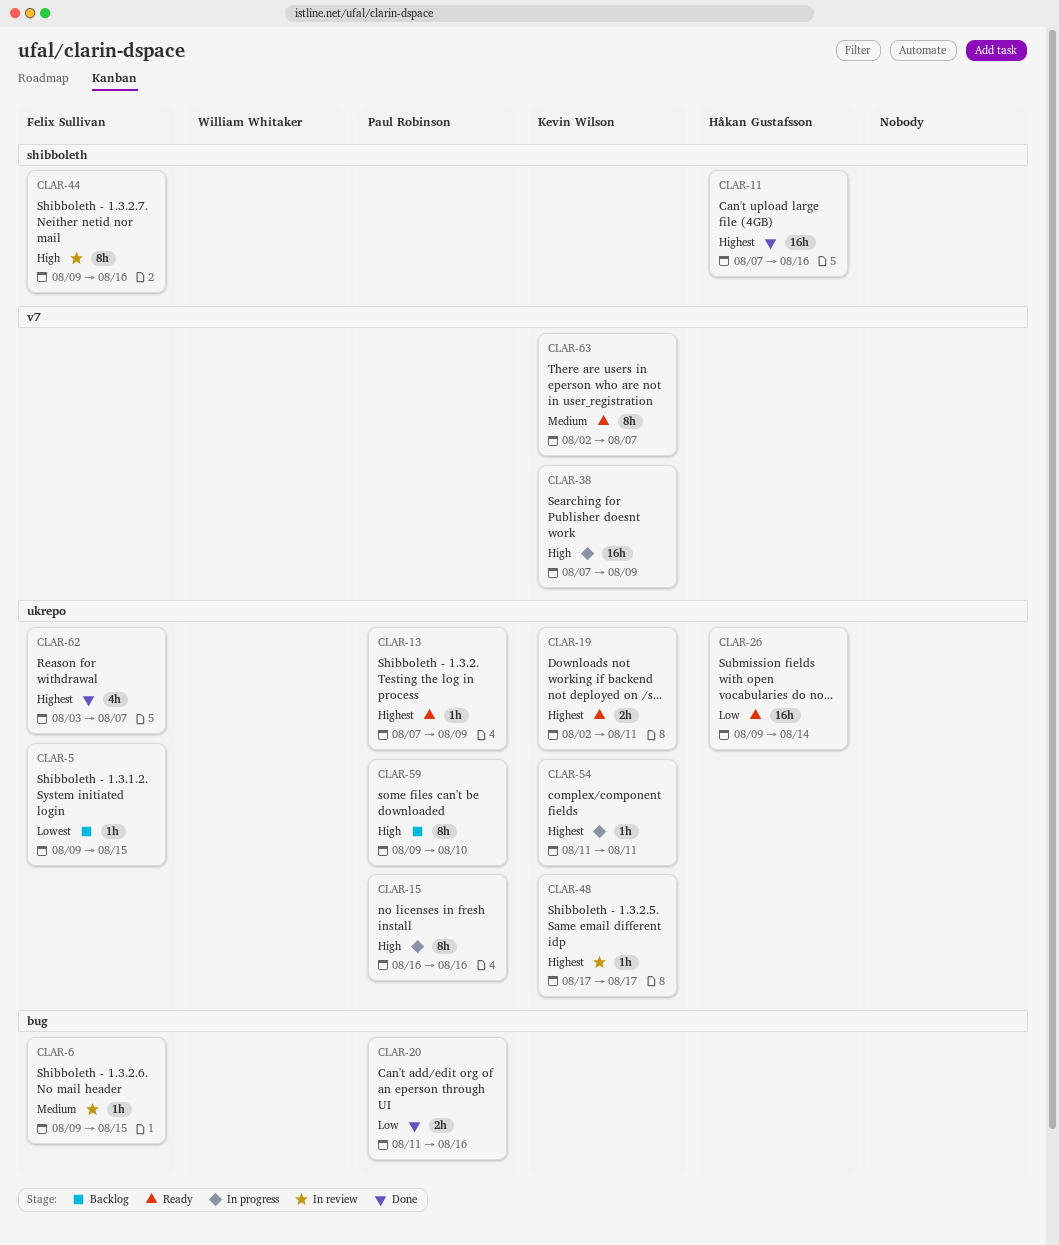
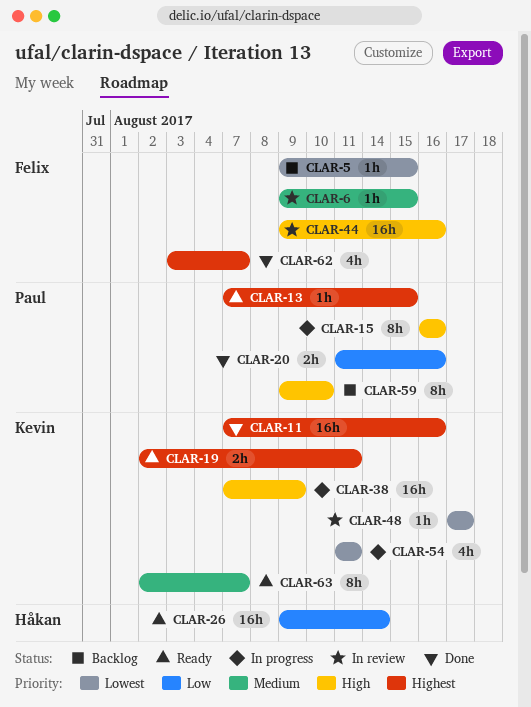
CLAR-11, owner: Håkan Gustafsson -> Kevin Wilson
CLAR-13, due: Aug 9 -> Aug 15
CLAR-44, estimate: 8h -> 16h
CLAR-48, priority: Highest -> Lowest
CLAR-54, priority: Highest -> Lowest
CLAR-54, estimate: 1h -> 4h

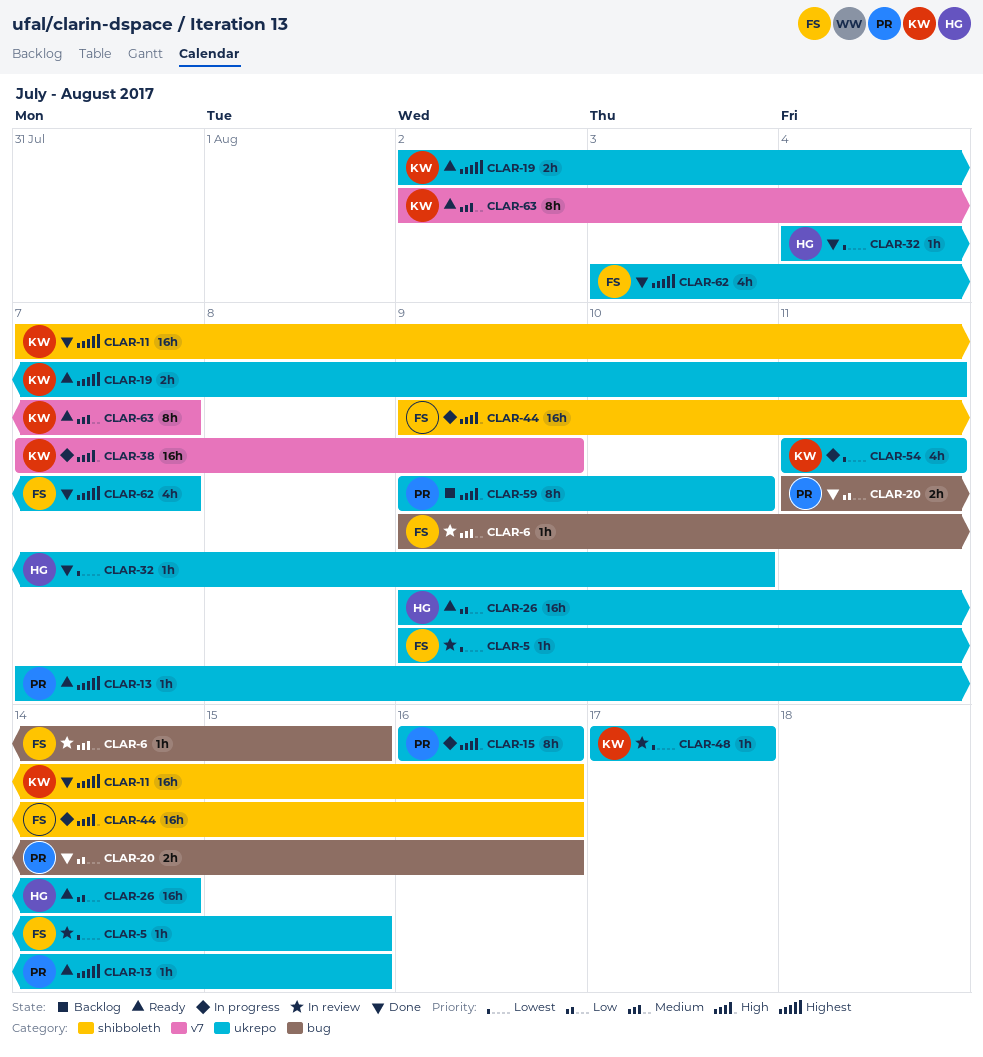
CLAR-5, status: Backlog -> In review
CLAR-32: none -> present
CLAR-44, status: In review -> In progress

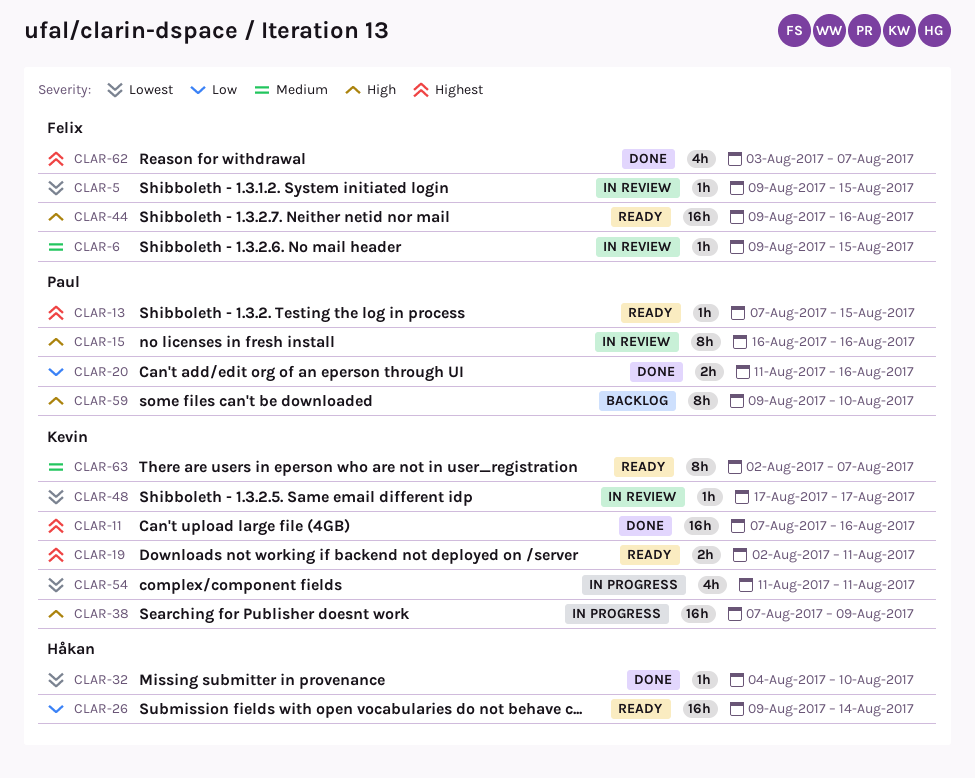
CLAR-15, status: In progress -> In review
CLAR-44, status: In progress -> Ready

